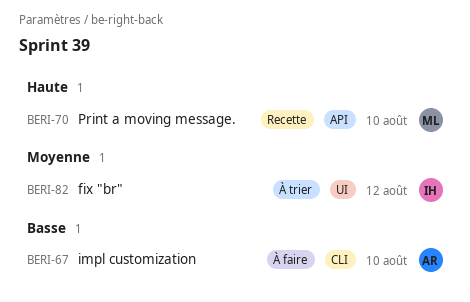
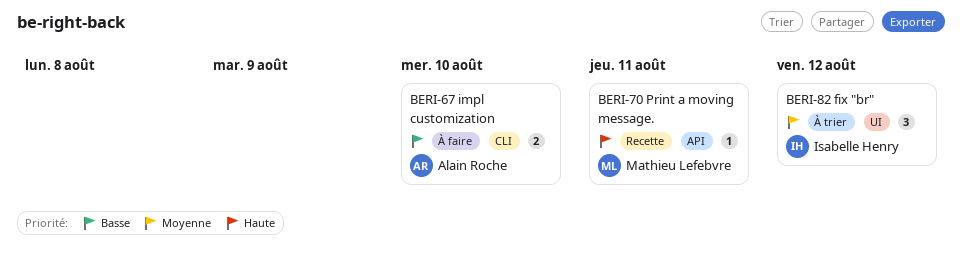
BERI-70, due: Aug 10 -> Aug 11

